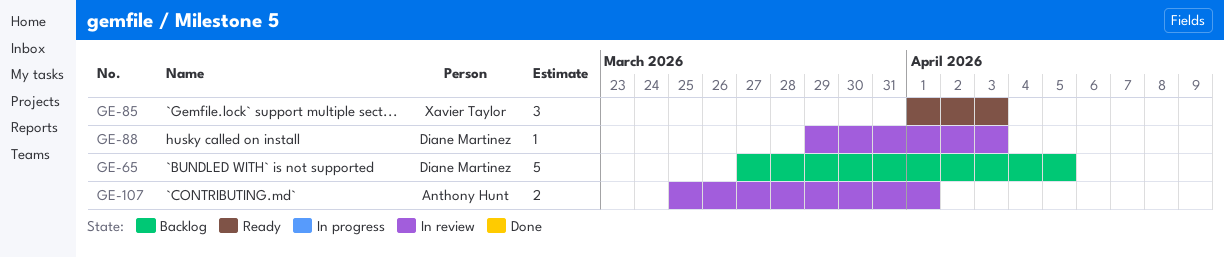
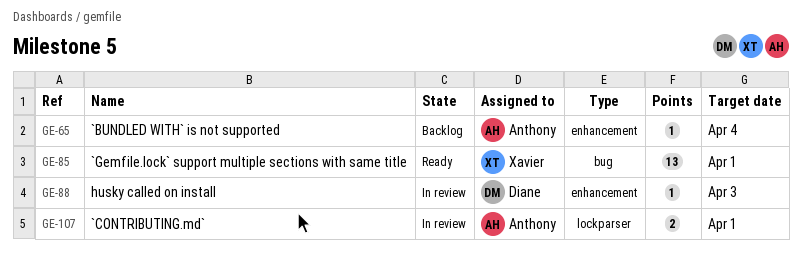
GE-65, owner: Diane Martinez -> Anthony Hunt
GE-65, estimate: 5 -> 1
GE-65, due: Apr 5 -> Apr 4
GE-85, estimate: 3 -> 13
GE-85, due: Apr 3 -> Apr 1

